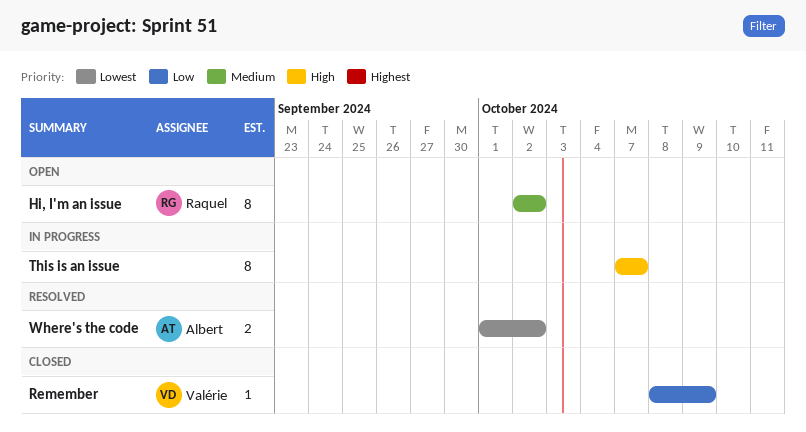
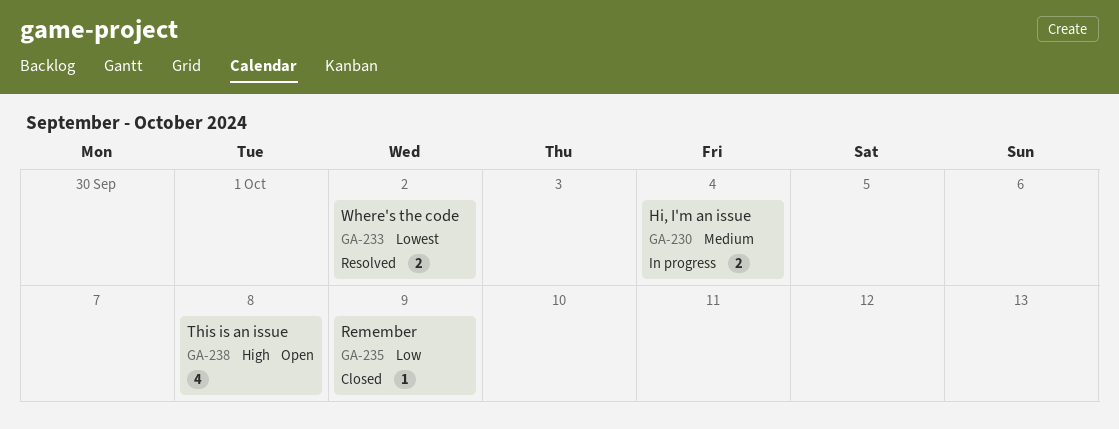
Hi, I'm an issue, status: Open -> In progress
Hi, I'm an issue, estimate: 8 -> 2
Hi, I'm an issue, due: Oct 2 -> Oct 4
This is an issue, status: In progress -> Open
This is an issue, estimate: 8 -> 4
This is an issue, due: Oct 7 -> Oct 8

